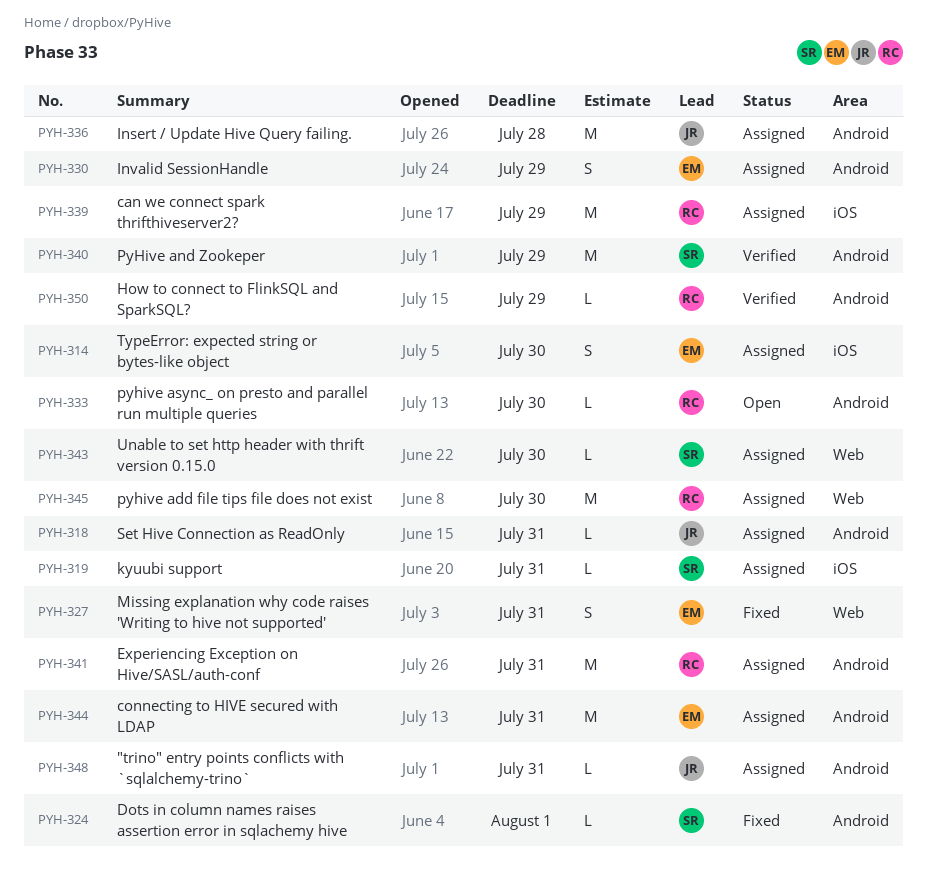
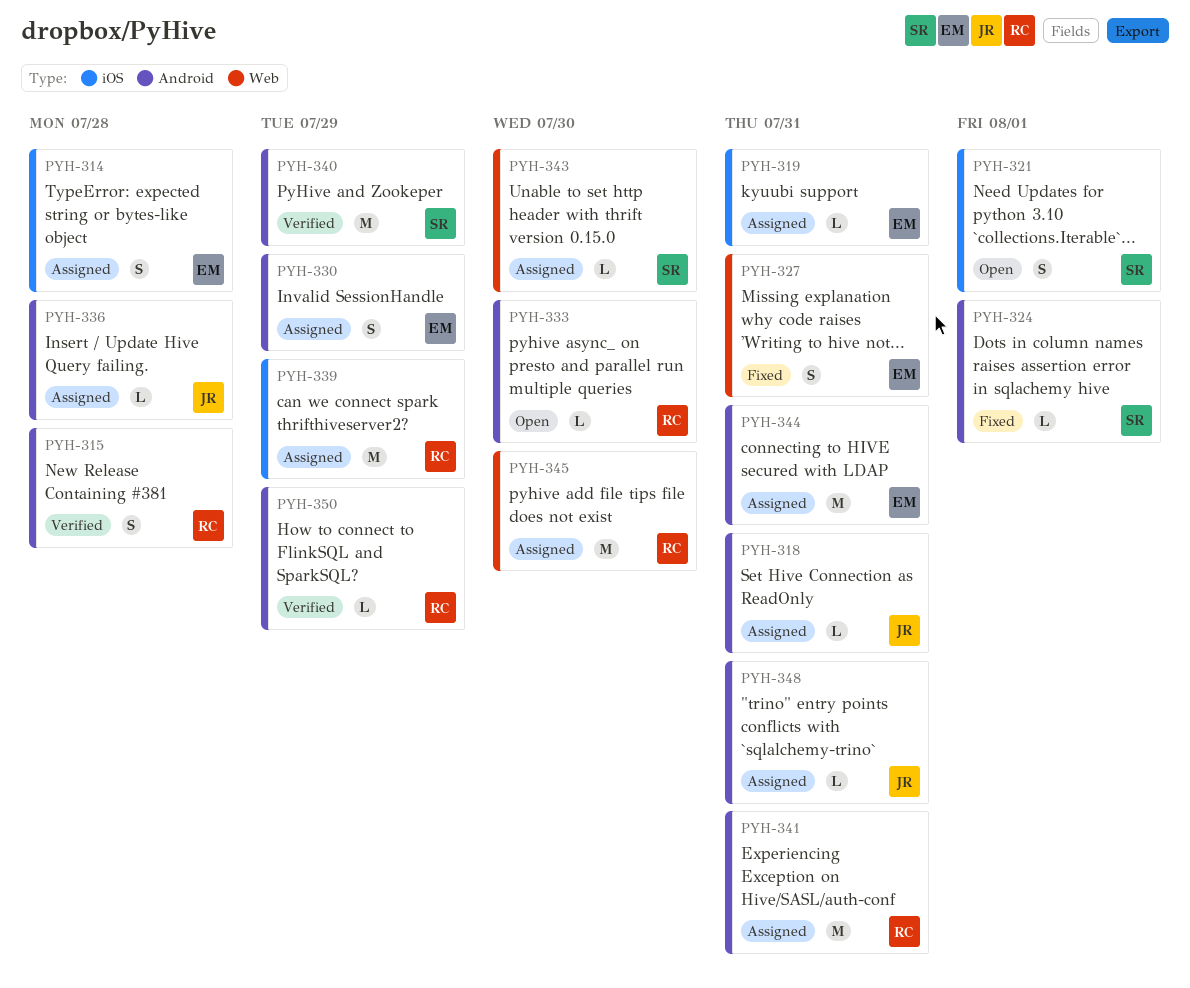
PYH-314, due: Jul 30 -> Jul 28
PYH-315: none -> present
PYH-319, owner: SR -> EM
PYH-321: none -> present
PYH-336, estimate: M -> L

